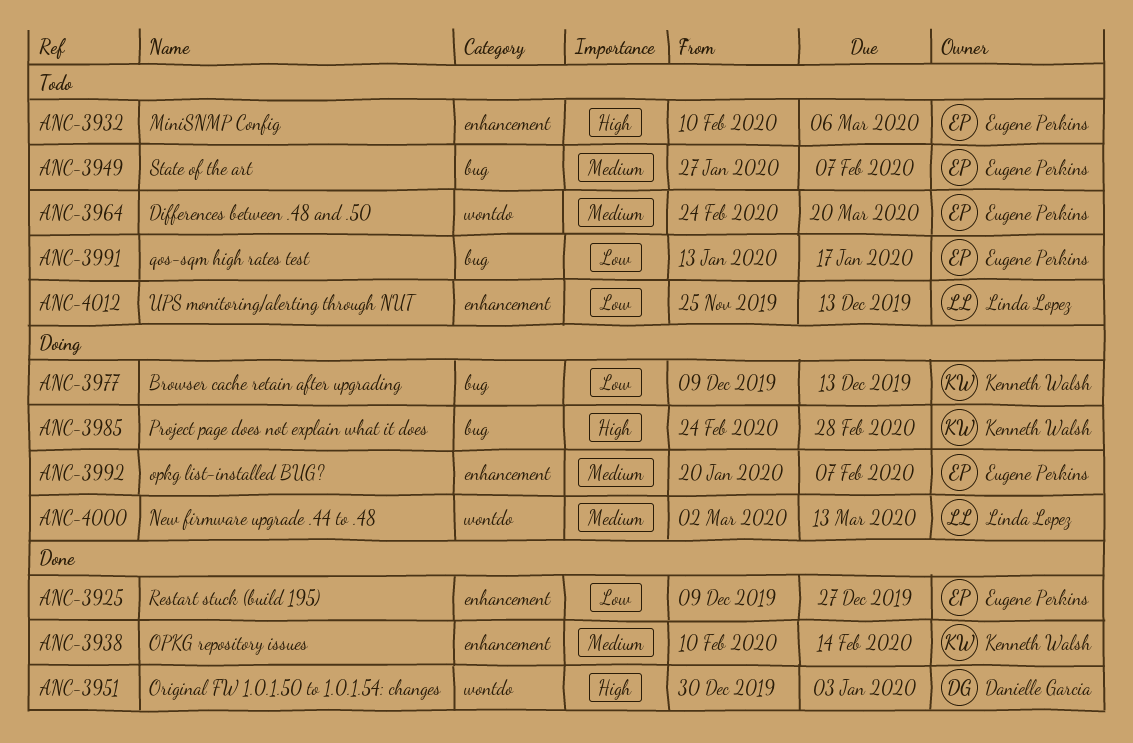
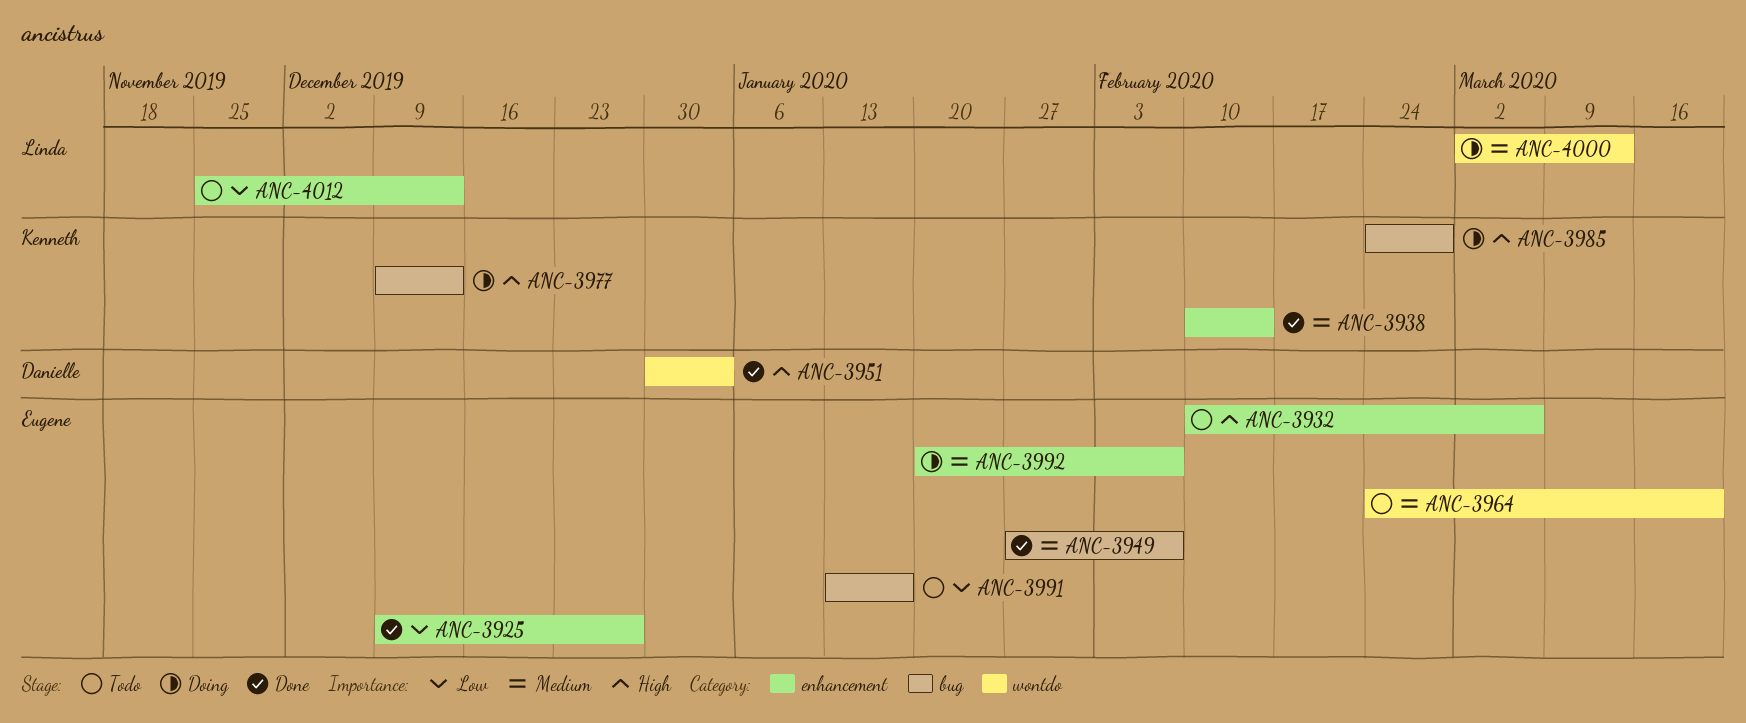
ANC-3949, status: Todo -> Done
ANC-3977, priority: Low -> High

